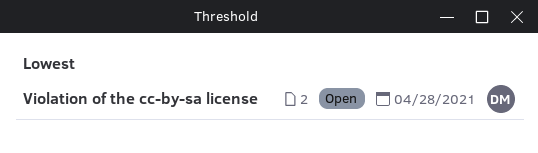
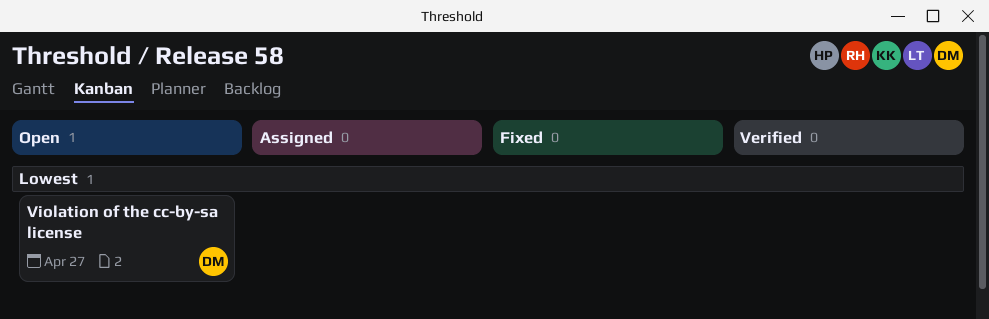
Violation of the cc-by-sa license, due: Apr 28 -> Apr 27

